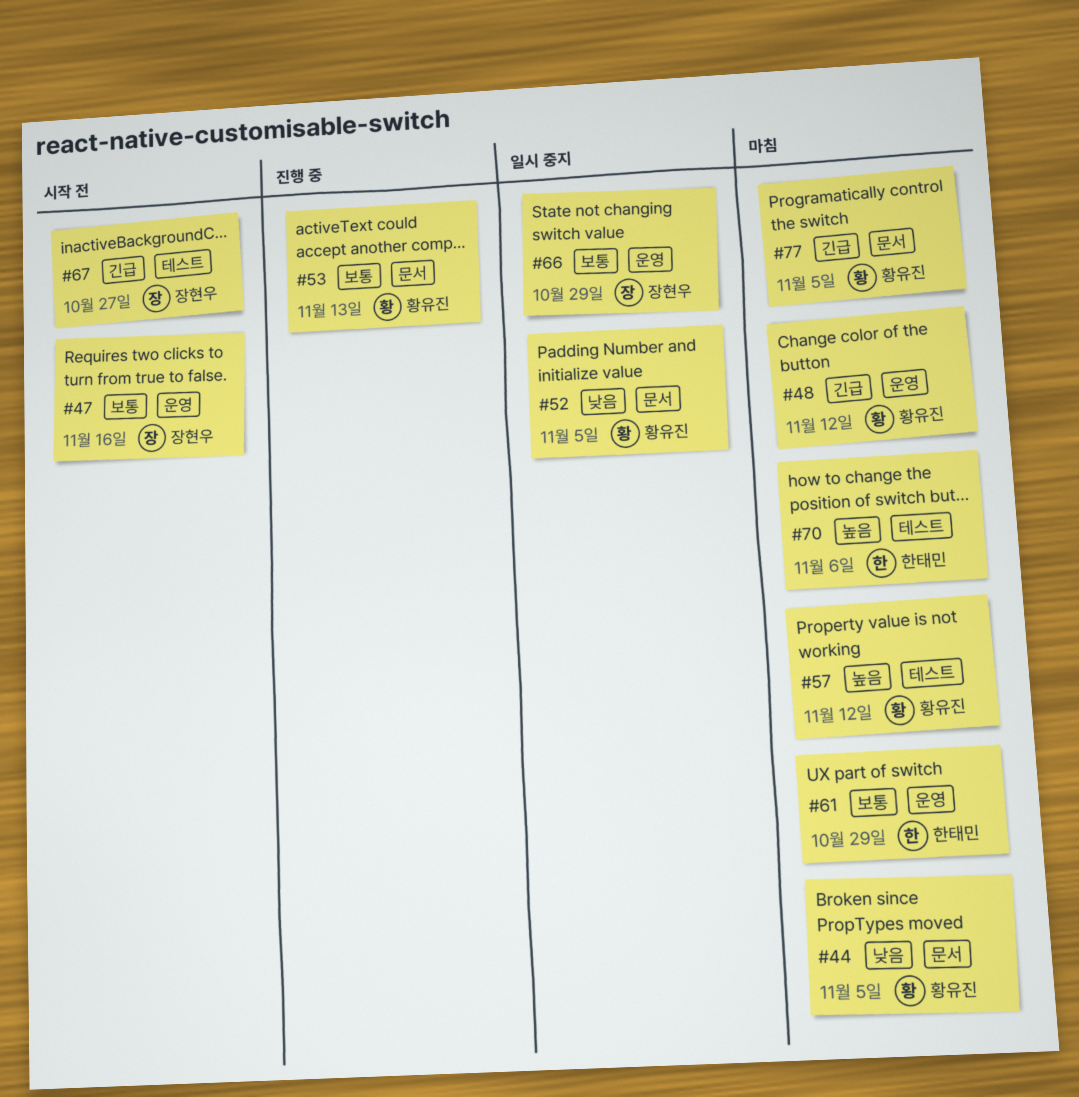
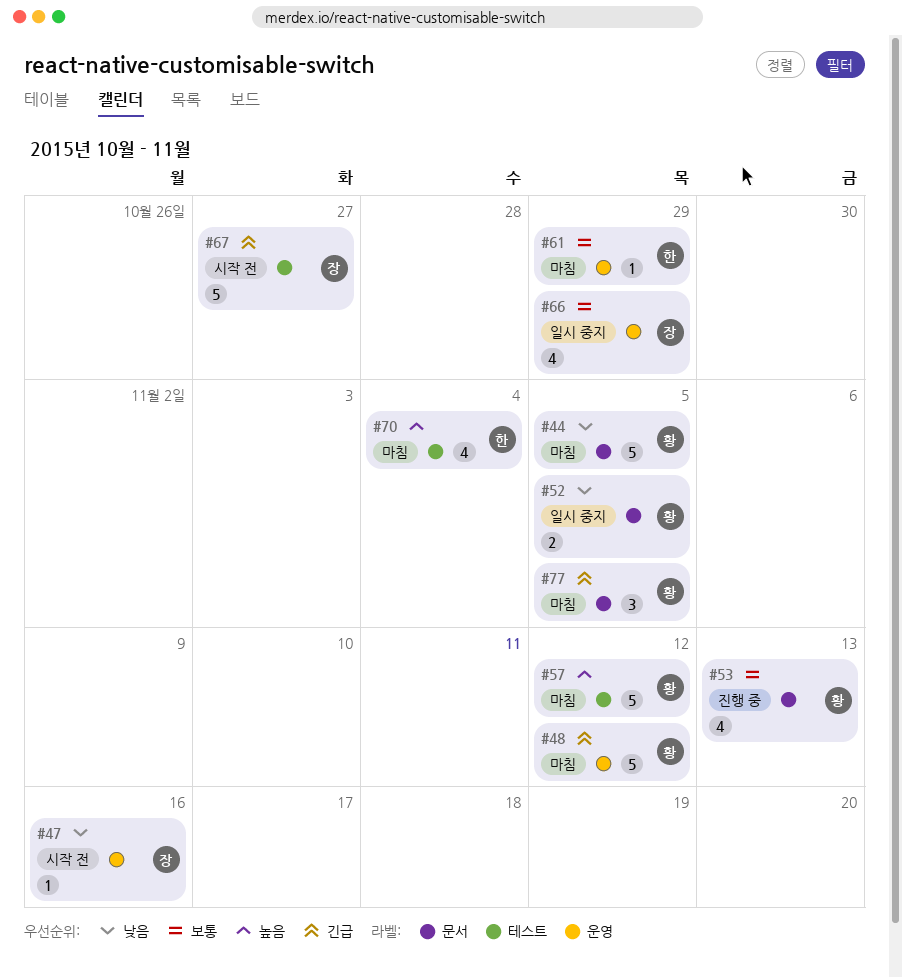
#47, priority: 보통 -> 낮음
#70, due: Nov 6 -> Nov 4

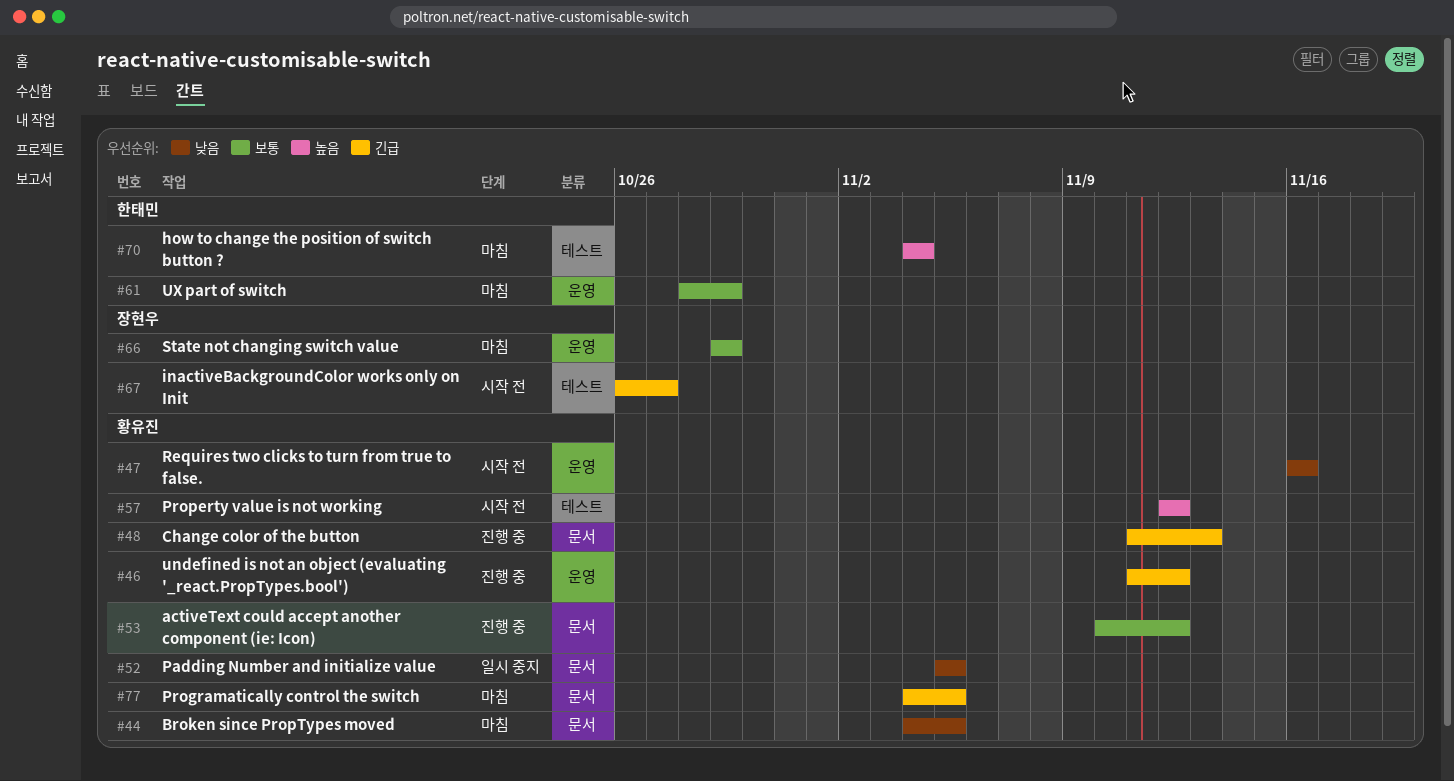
#46: none -> present
#47, owner: 장현우 -> 황유진
#48, status: 마침 -> 진행 중
#48, label: 운영 -> 문서
#48, due: Nov 12 -> Nov 13
#53, due: Nov 13 -> Nov 12
#57, status: 마침 -> 시작 전
#66, status: 일시 중지 -> 마침

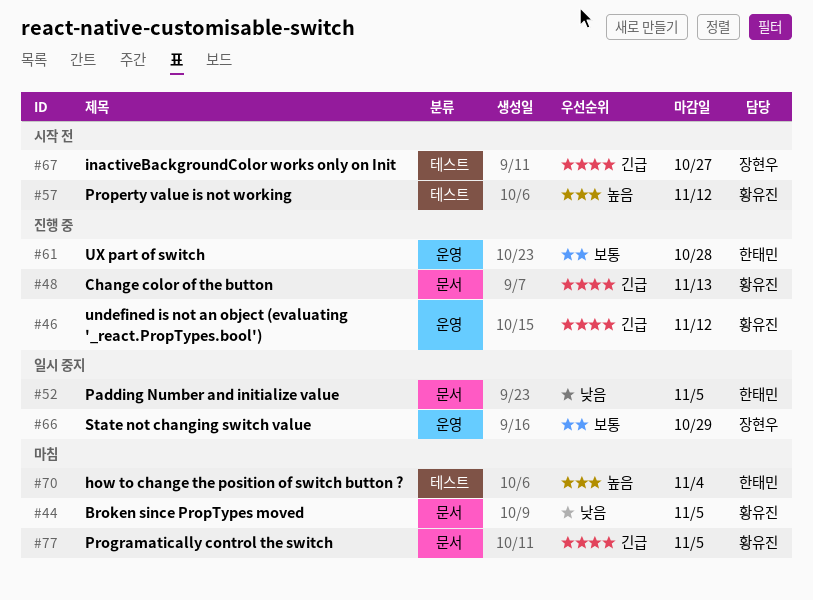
#47: present -> none
#52, owner: 황유진 -> 한태민
#53: present -> none
#61, status: 마침 -> 진행 중
#61, due: Oct 29 -> Oct 28
#66, status: 마침 -> 일시 중지

